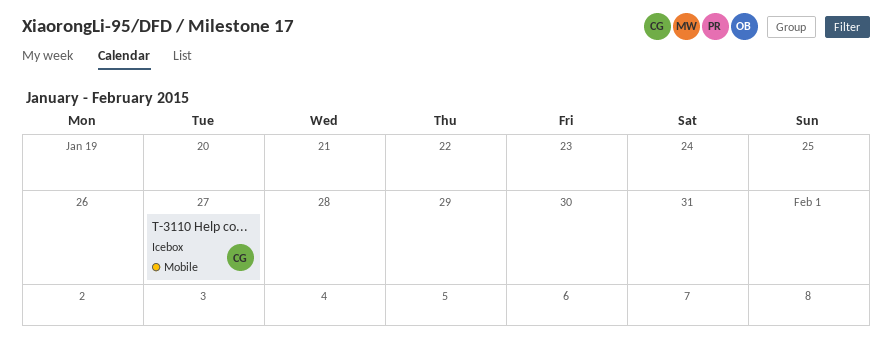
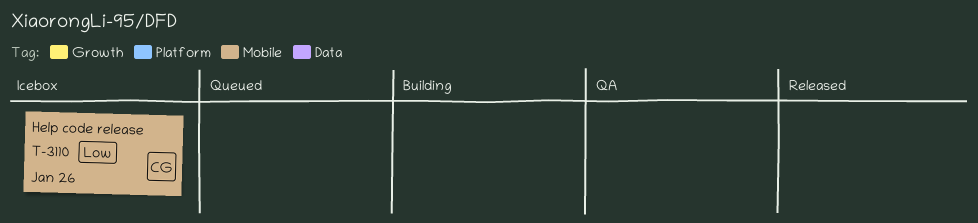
T-3110, due: Jan 27 -> Jan 26

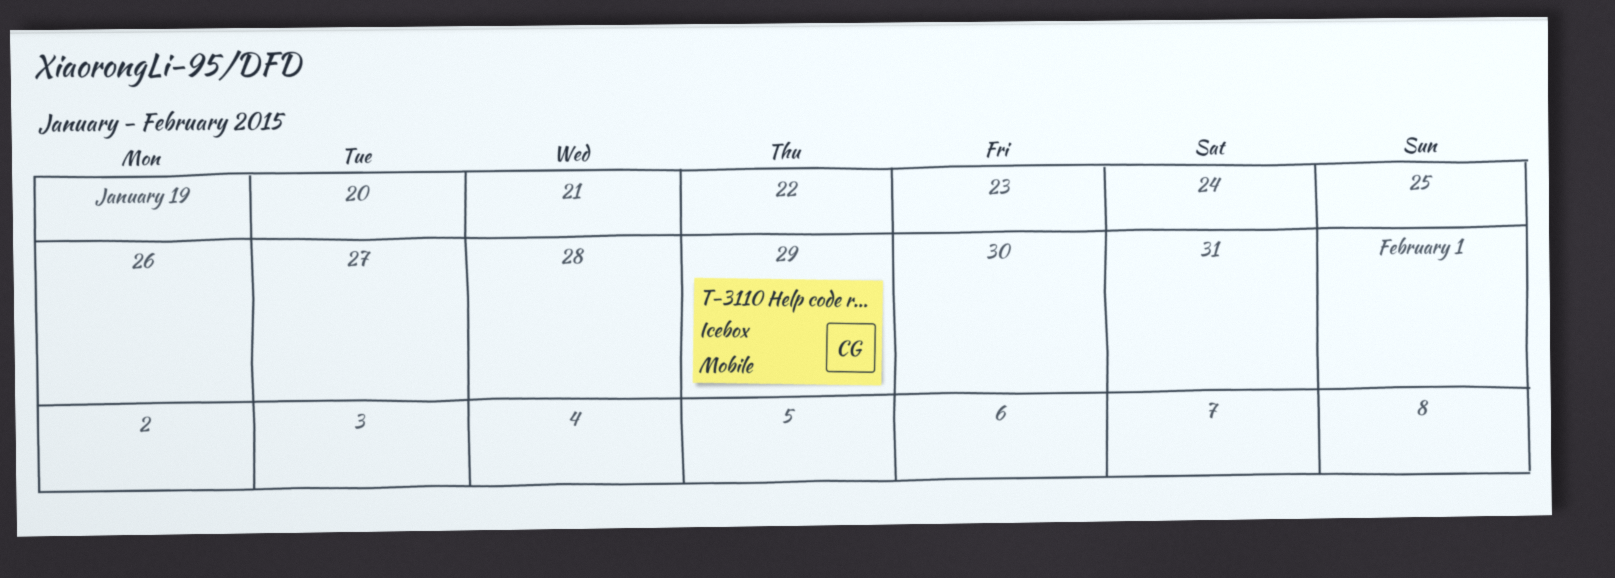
T-3110, due: Jan 26 -> Jan 29

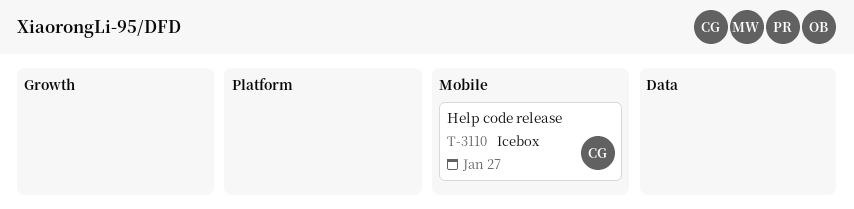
T-3110, due: Jan 29 -> Jan 27

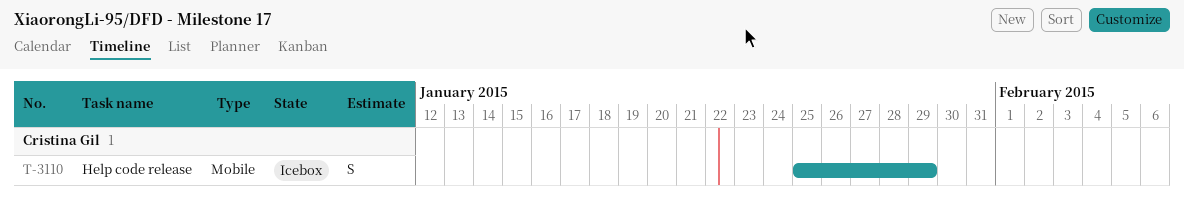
T-3110, due: Jan 27 -> Jan 29

